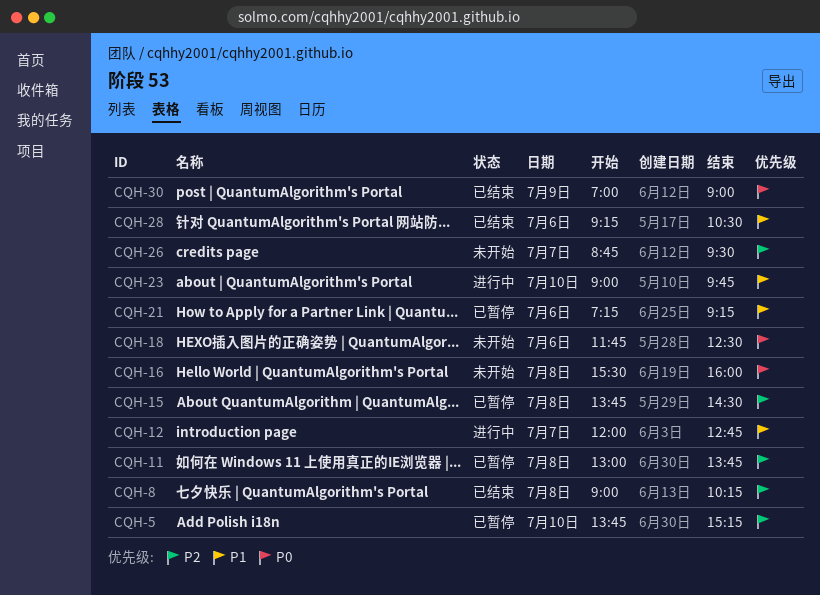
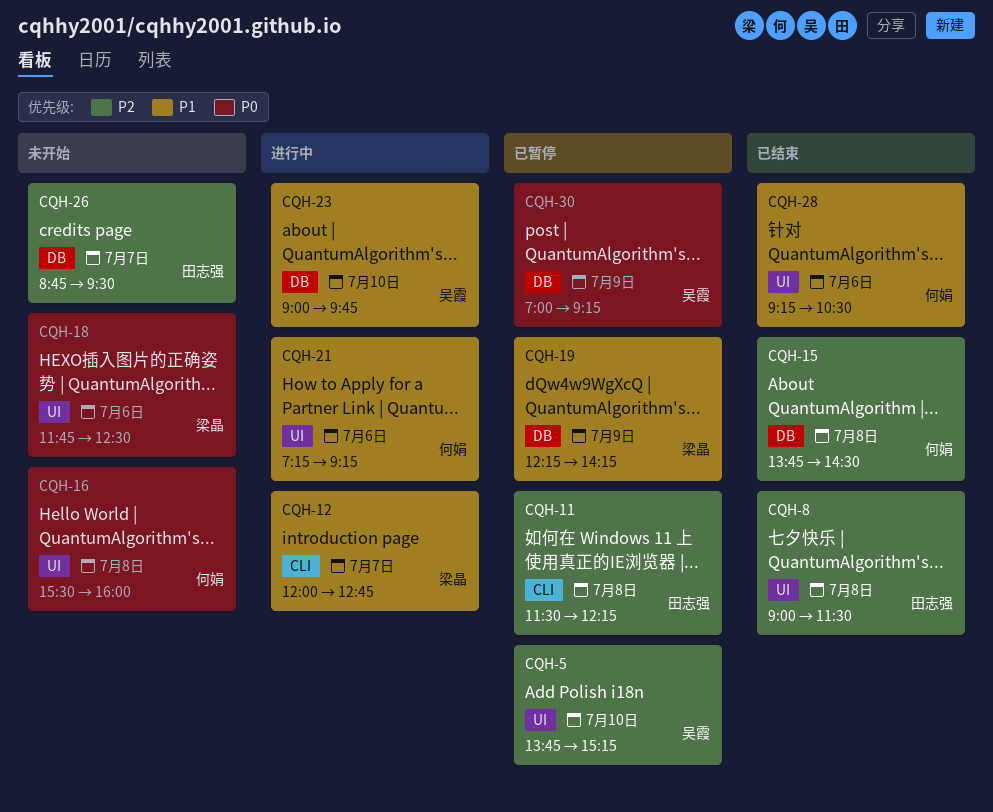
CQH-8, ends: 10:15 -> 11:30
CQH-11, begins: 13:00 -> 11:30
CQH-11, ends: 13:45 -> 12:15
CQH-15, status: 已暂停 -> 已结束
CQH-19: none -> present
CQH-21, status: 已暂停 -> 进行中
CQH-30, status: 已结束 -> 已暂停
CQH-30, ends: 09:00 -> 09:15

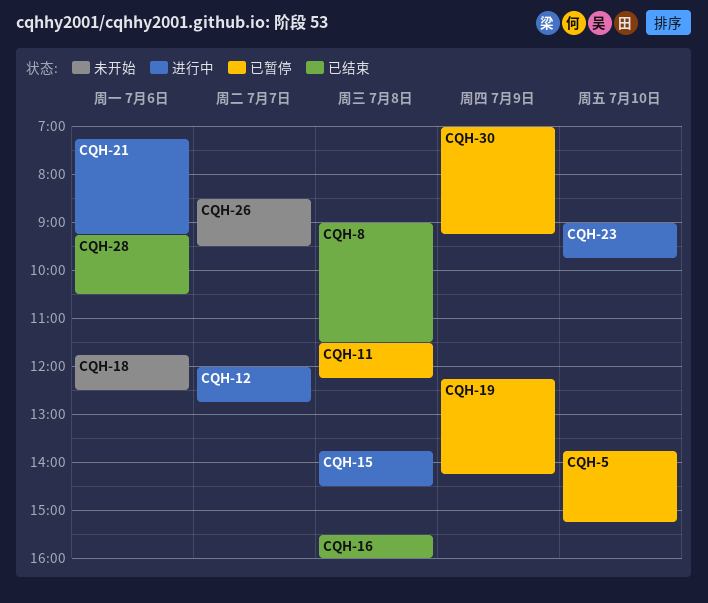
CQH-15, status: 已结束 -> 进行中
CQH-16, status: 未开始 -> 已结束
CQH-26, begins: 08:45 -> 08:30

